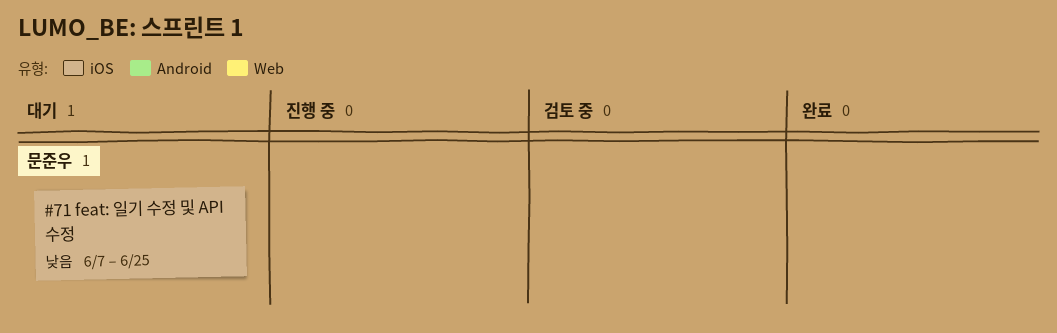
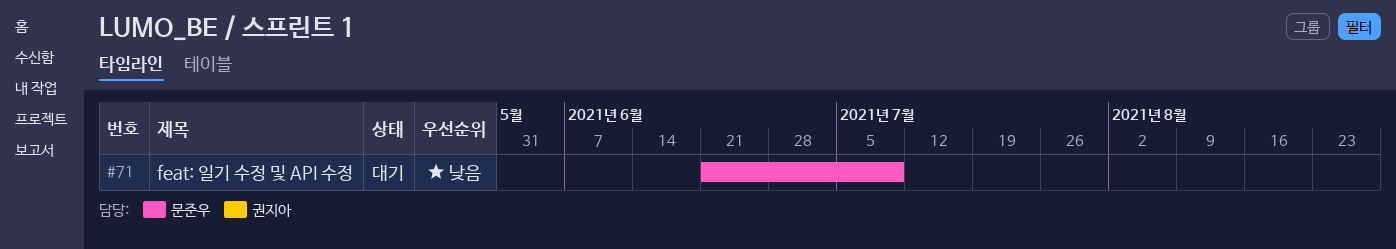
#71, start: Jun 7 -> Jun 21
#71, due: Jun 25 -> Jul 9

